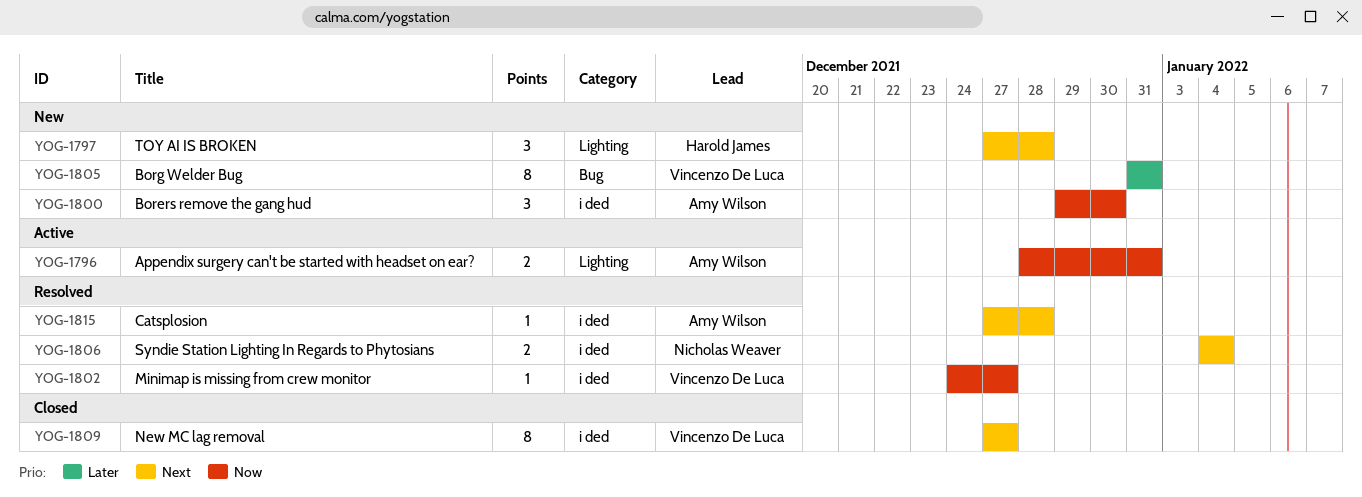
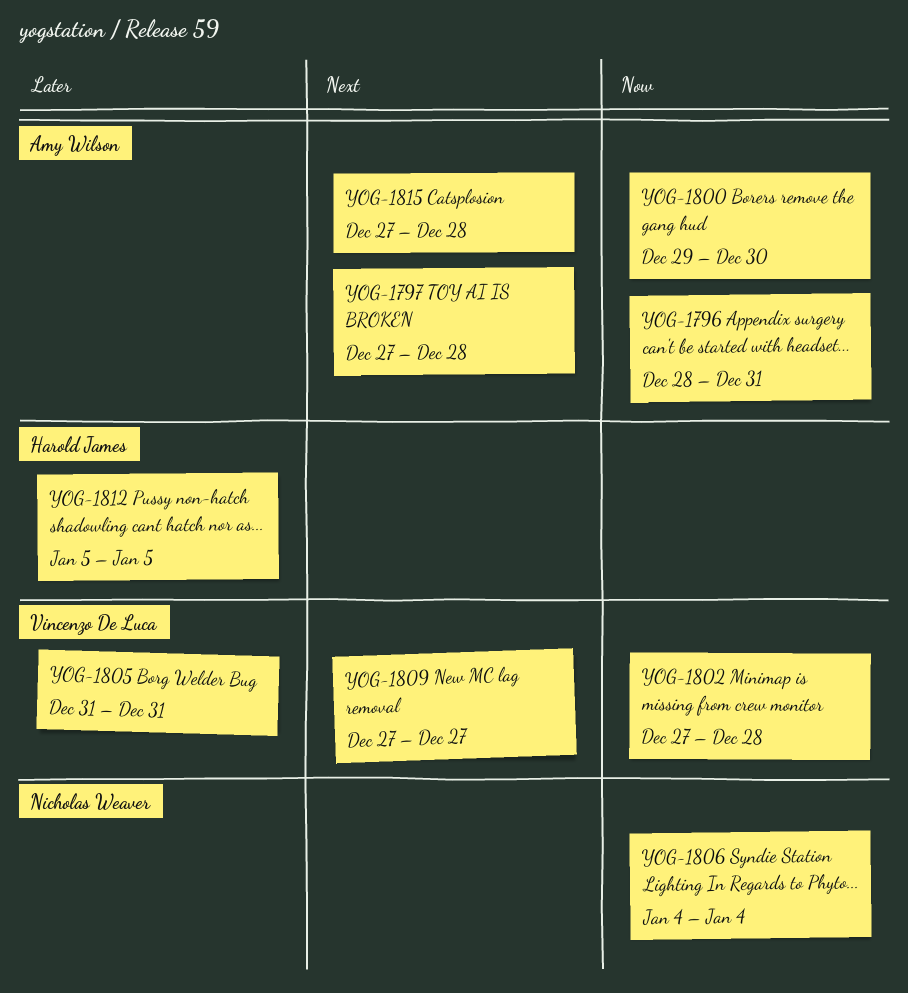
YOG-1797, owner: Harold James -> Amy Wilson
YOG-1802, start: Dec 24 -> Dec 27
YOG-1802, due: Dec 27 -> Dec 28
YOG-1806, priority: Next -> Now
YOG-1812: none -> present

